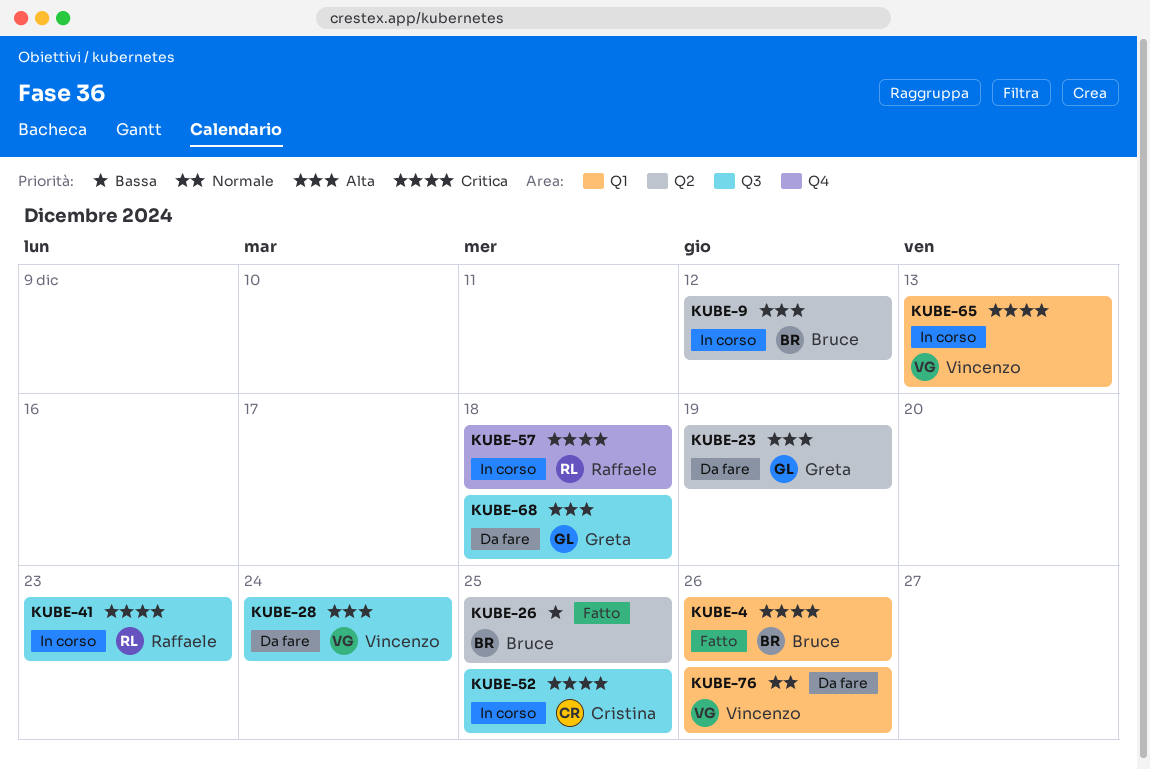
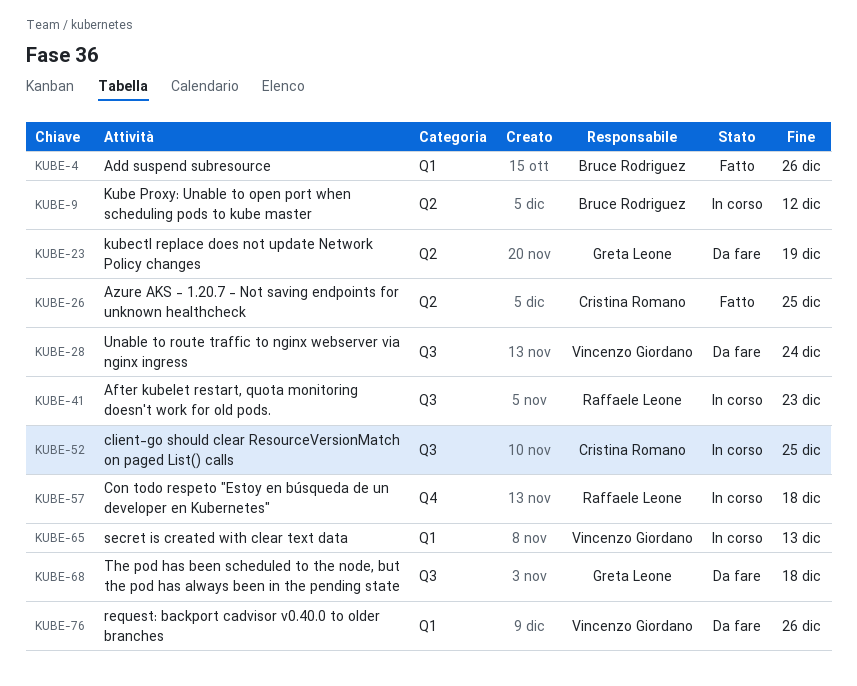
KUBE-26, owner: Bruce Rodriguez -> Cristina Romano

